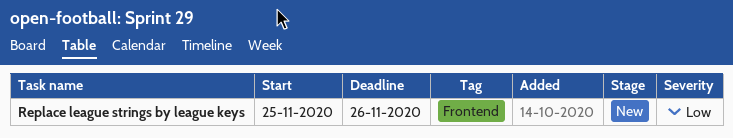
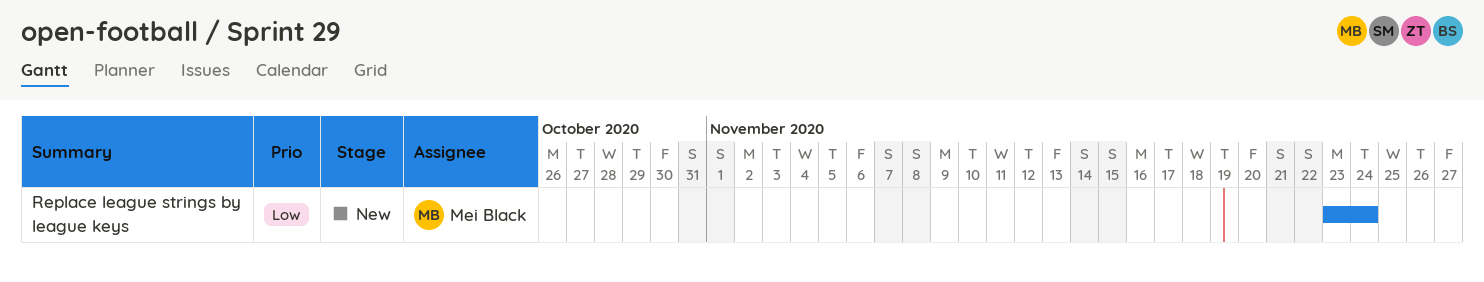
Replace league strings by league keys, start: Nov 25 -> Nov 23
Replace league strings by league keys, due: Nov 26 -> Nov 24

